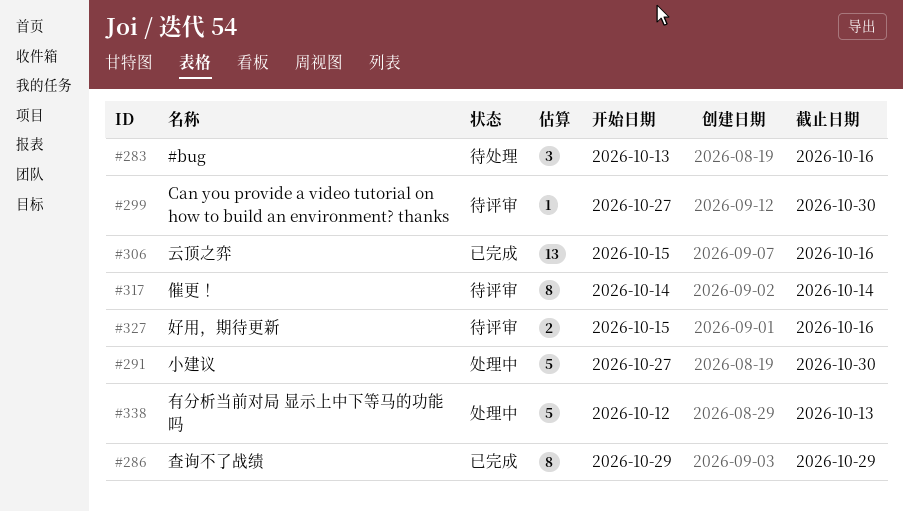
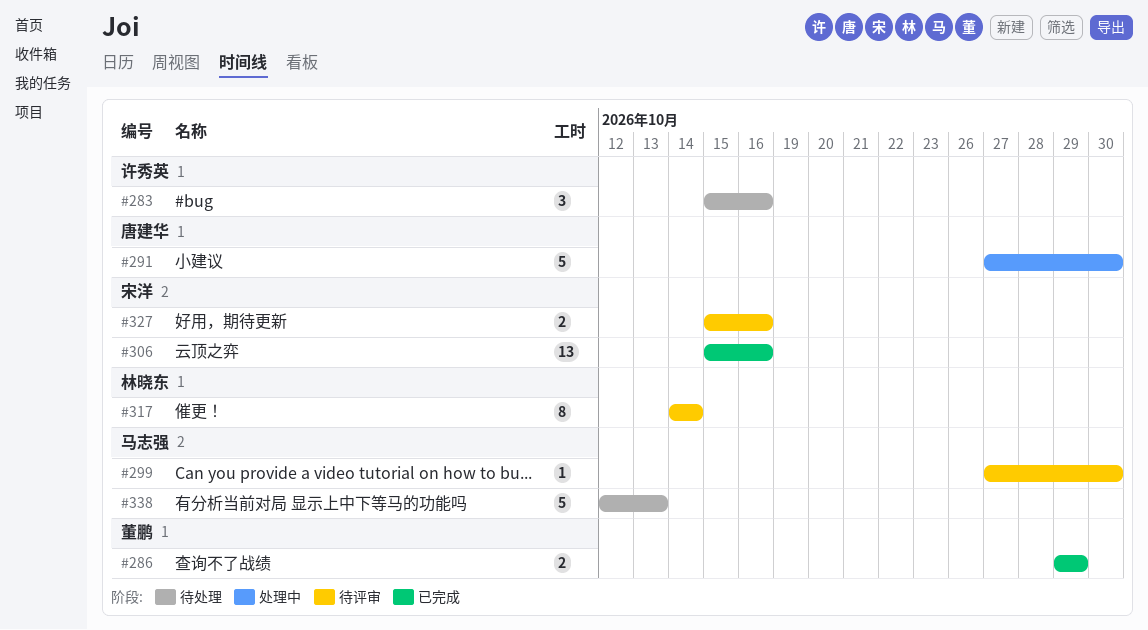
#283, start: Oct 13 -> Oct 15
#286, estimate: 8 -> 2
#338, status: 处理中 -> 待处理

